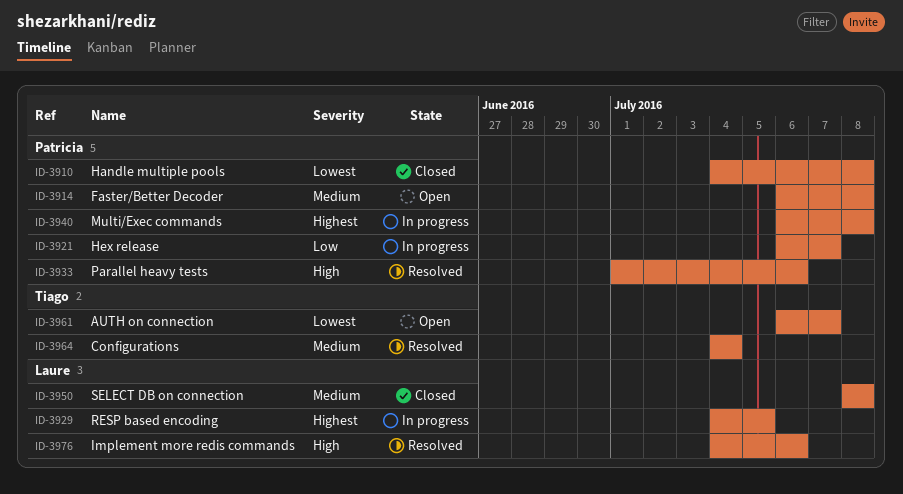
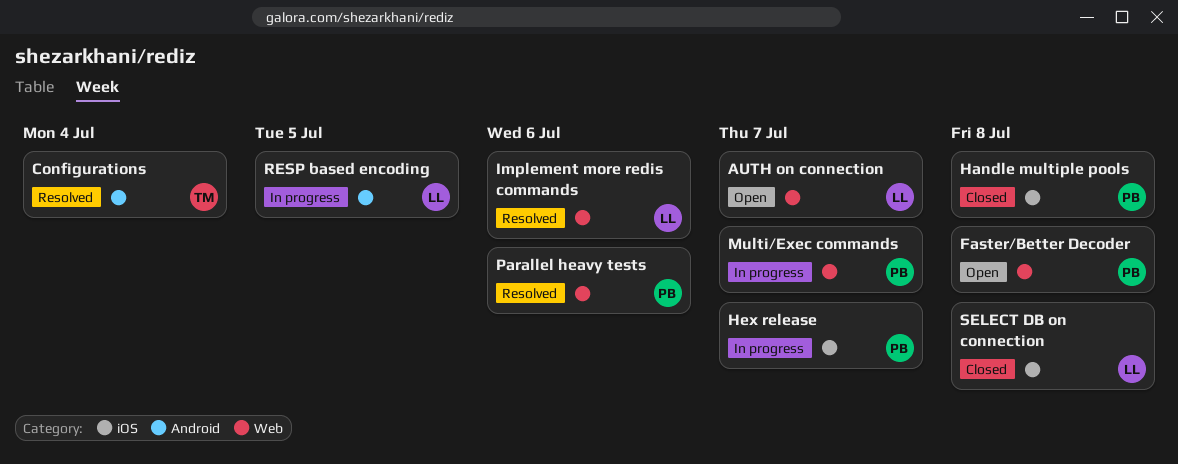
AUTH on connection, owner: Tiago -> Laure
Multi/Exec commands, due: Jul 8 -> Jul 7

